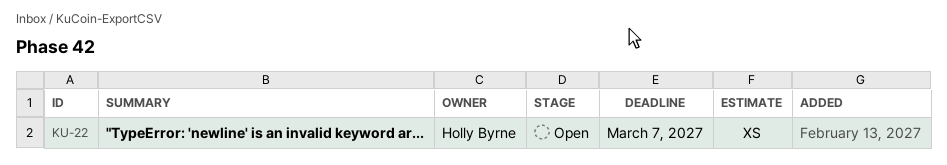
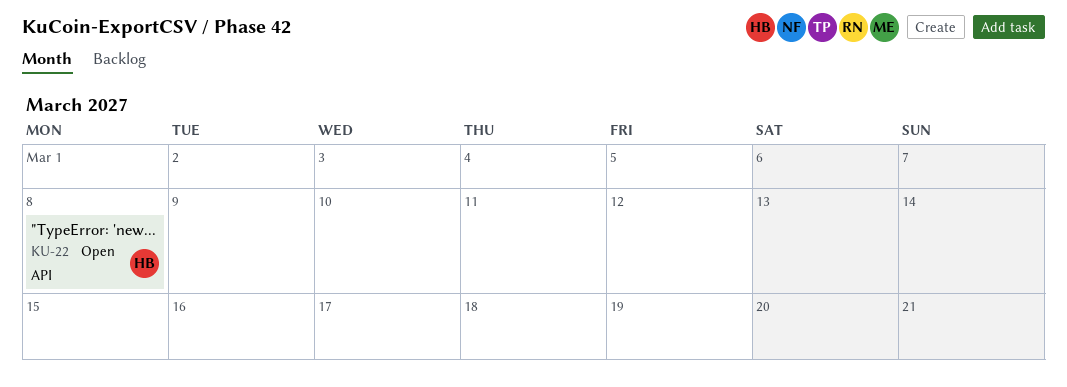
KU-22, due: Mar 7 -> Mar 8

